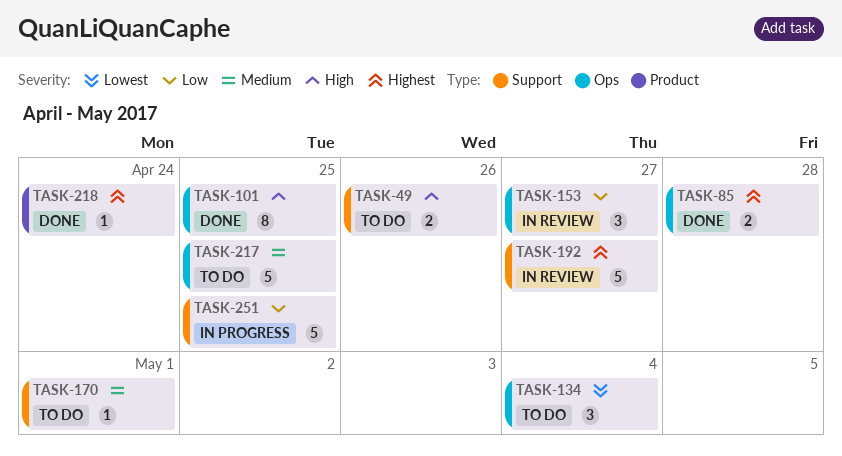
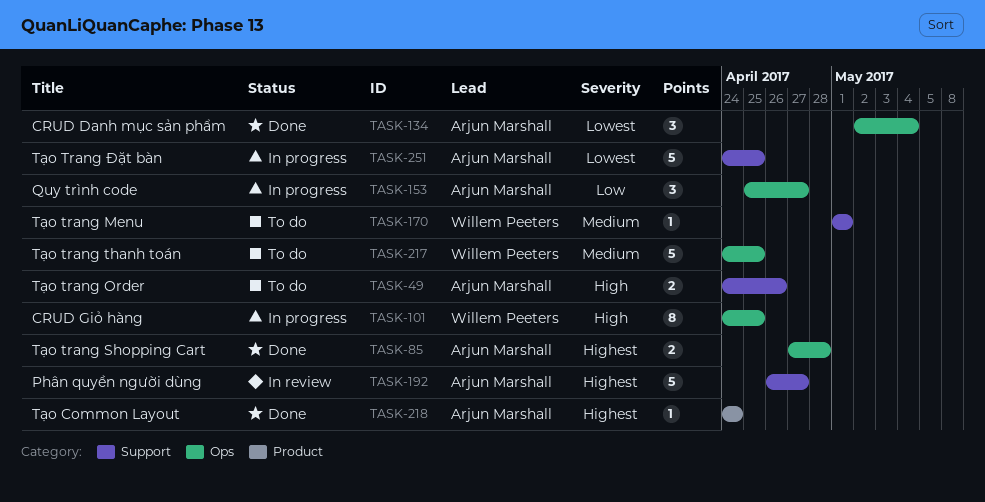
TASK-101, status: Done -> In progress
TASK-134, status: To do -> Done
TASK-153, status: In review -> In progress
TASK-251, priority: Low -> Lowest

